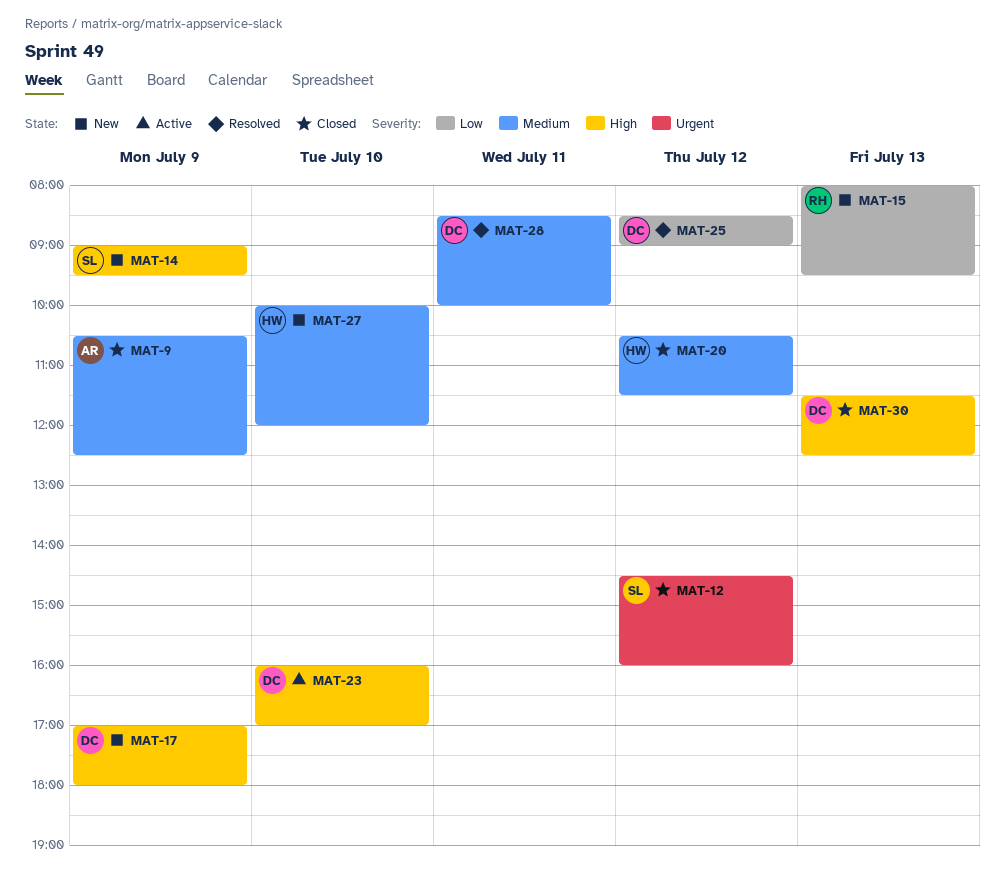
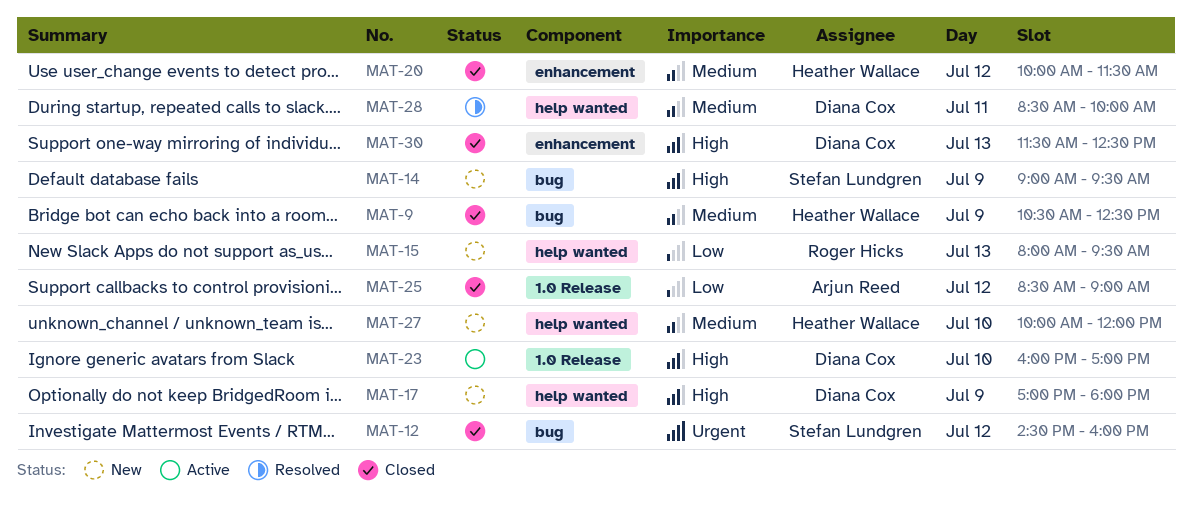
MAT-9, owner: Arjun Reed -> Heather Wallace
MAT-20, begins: 10:30 -> 10:00
MAT-25, status: Resolved -> Closed
MAT-25, owner: Diana Cox -> Arjun Reed

